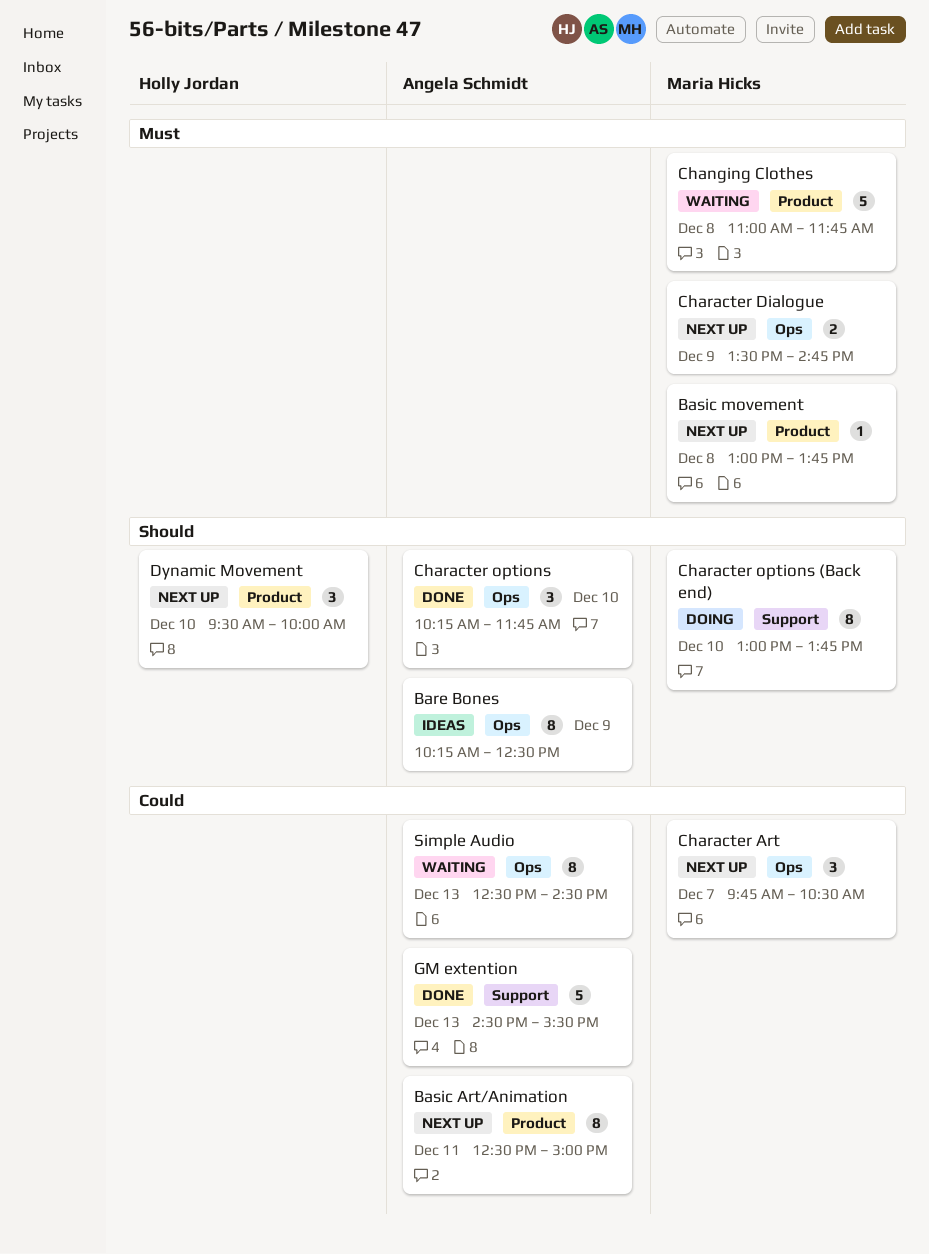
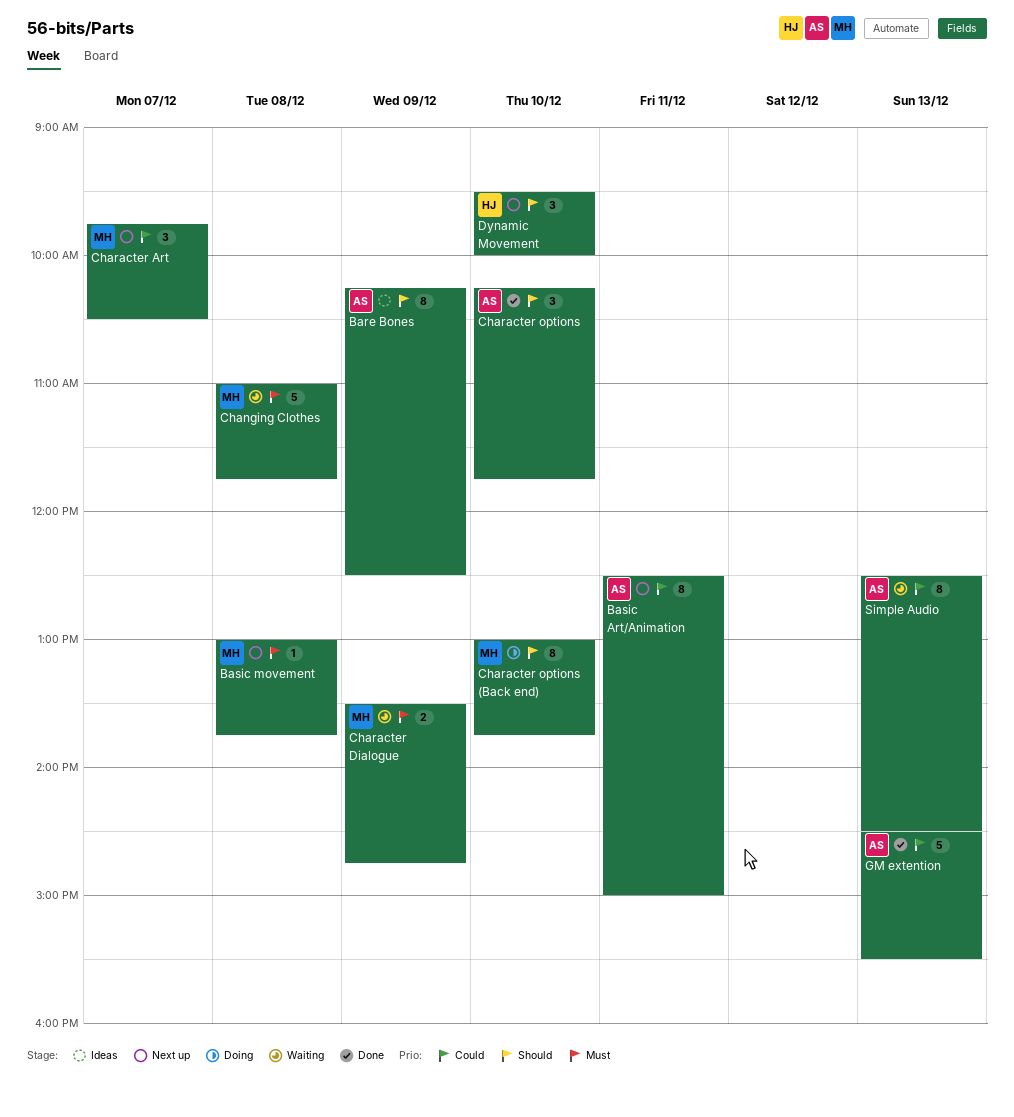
Character Dialogue, status: Next up -> Waiting

